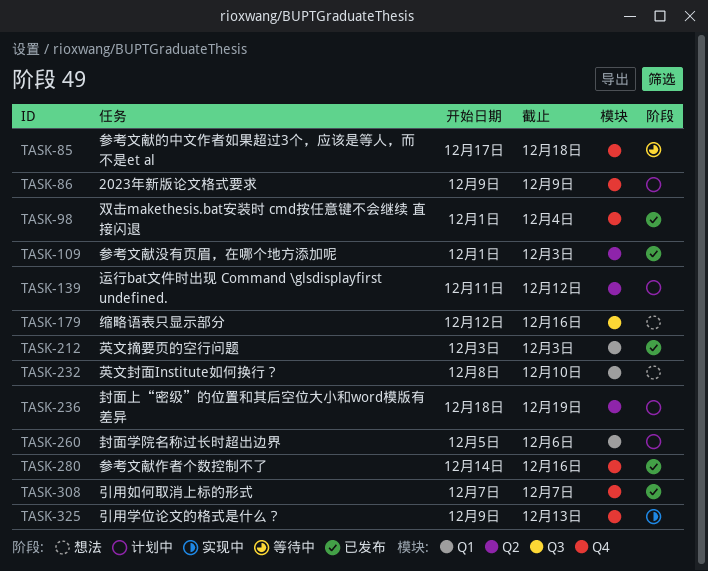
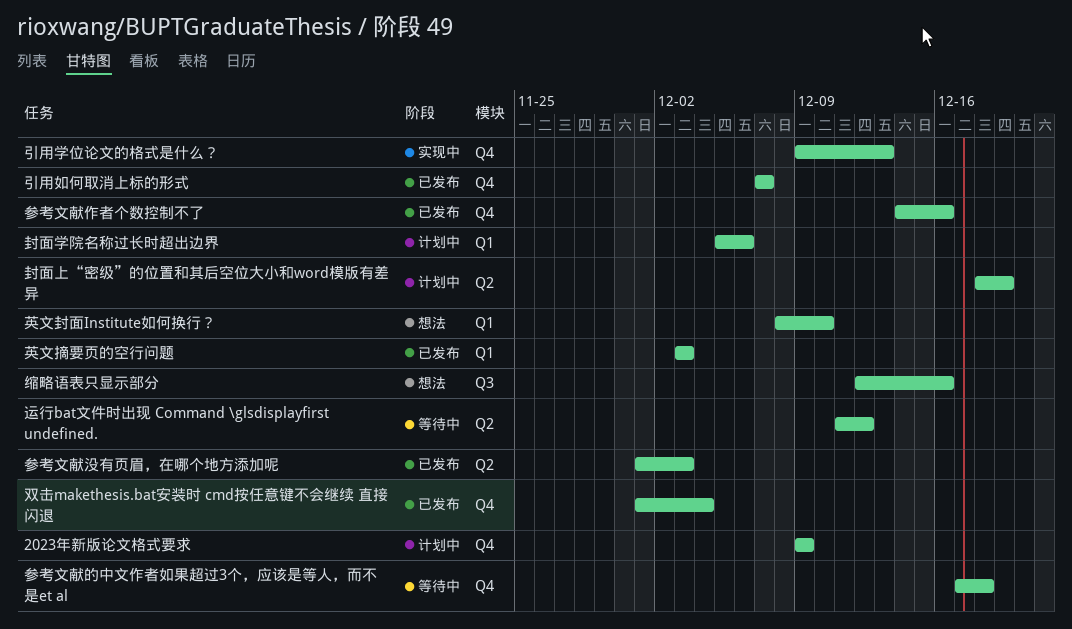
运行bat文件时出现 Command \glsdisplayfirst undefined., status: 计划中 -> 等待中

